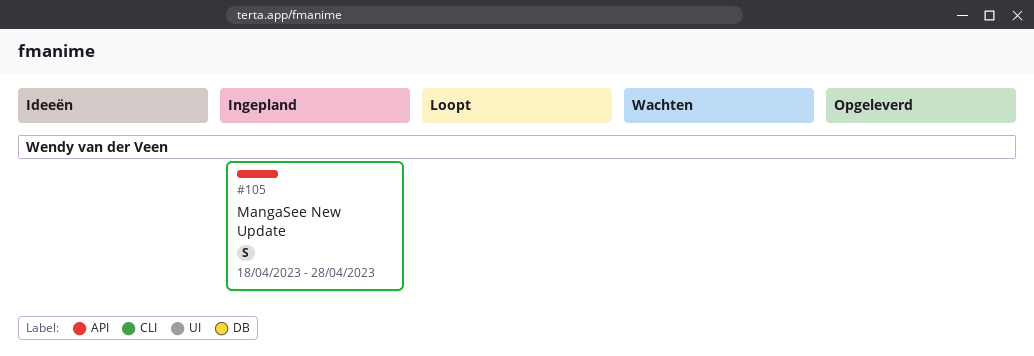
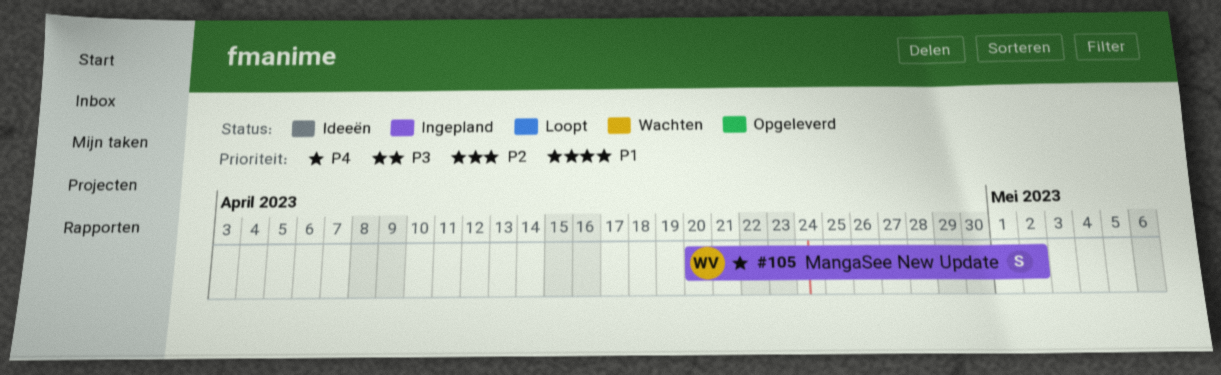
#105, start: Apr 18 -> Apr 20
#105, due: Apr 28 -> May 2

